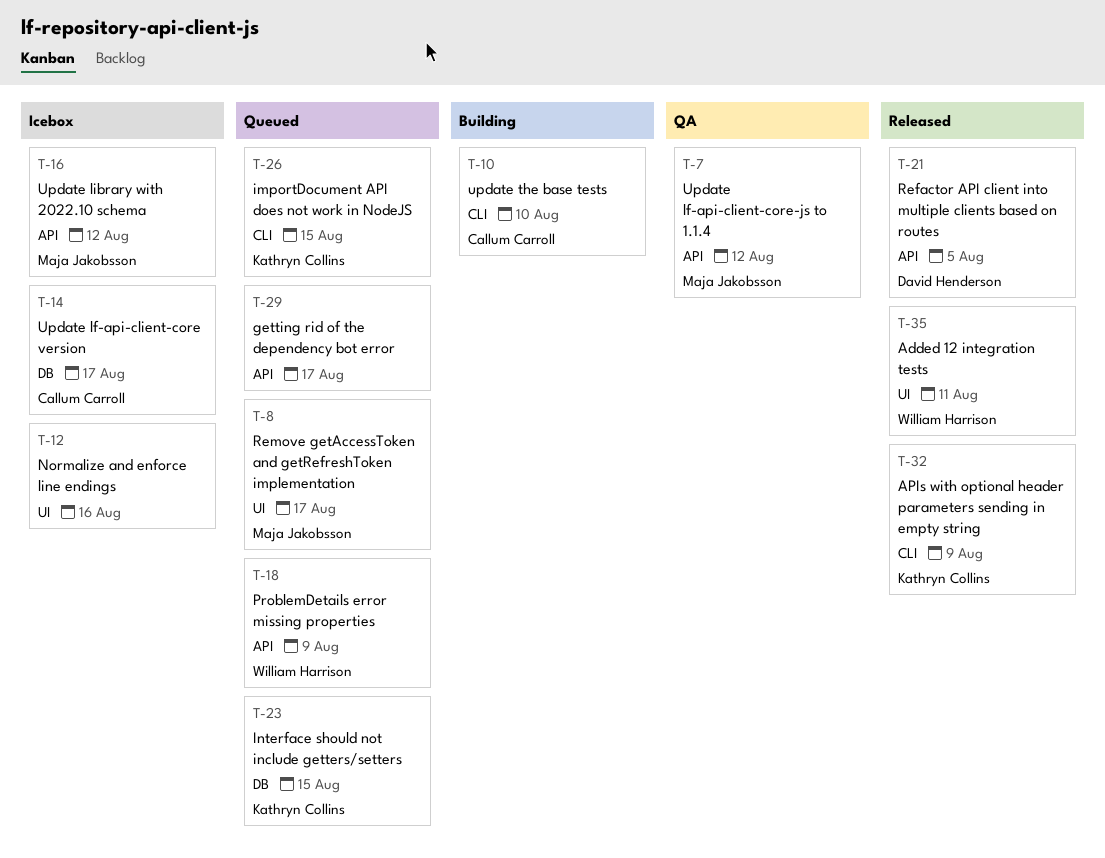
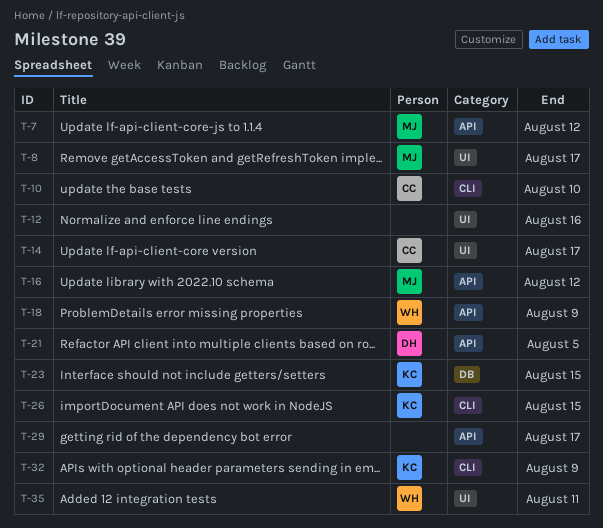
T-14, label: DB -> UI

